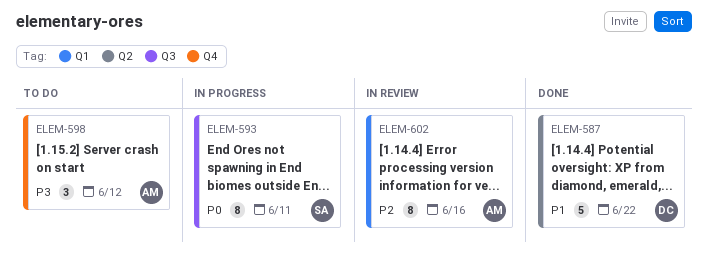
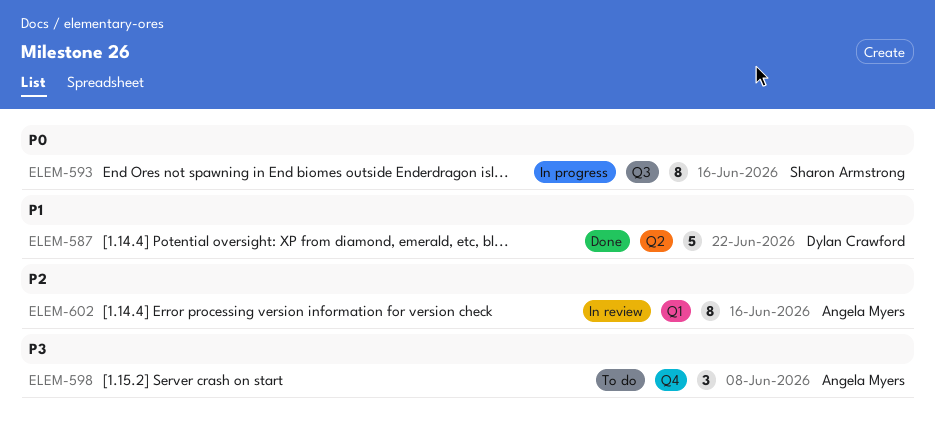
ELEM-593, due: Jun 11 -> Jun 16
ELEM-598, due: Jun 12 -> Jun 8

